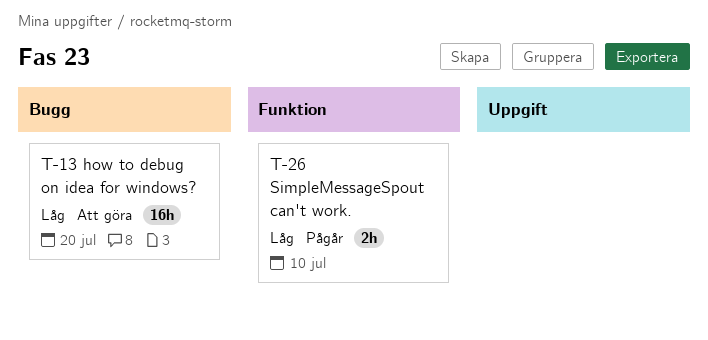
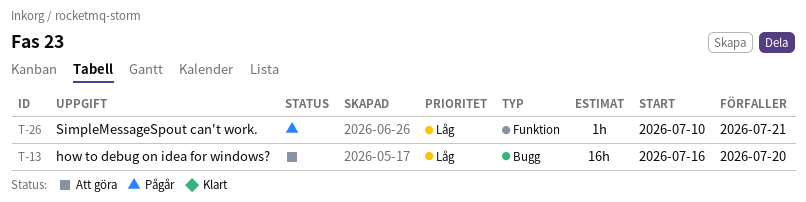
T-26, estimate: 2h -> 1h
T-26, due: Jul 10 -> Jul 21

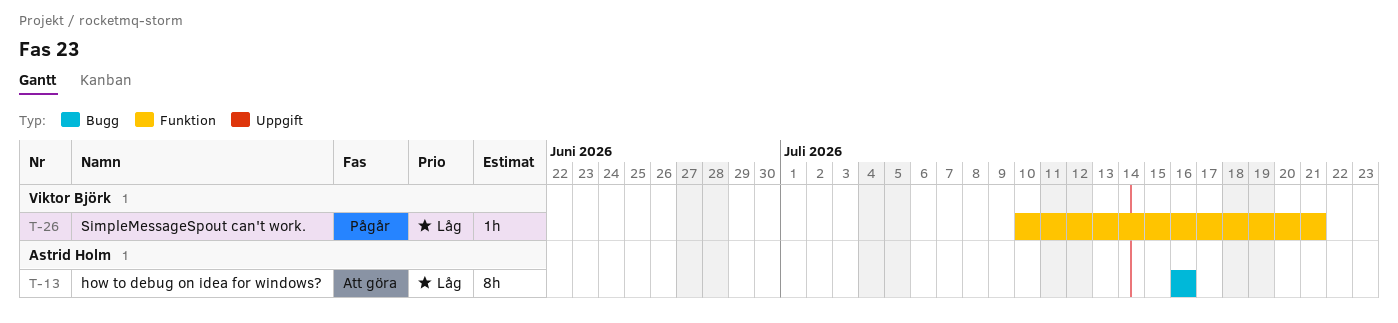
T-13, estimate: 16h -> 8h
T-13, due: Jul 20 -> Jul 16

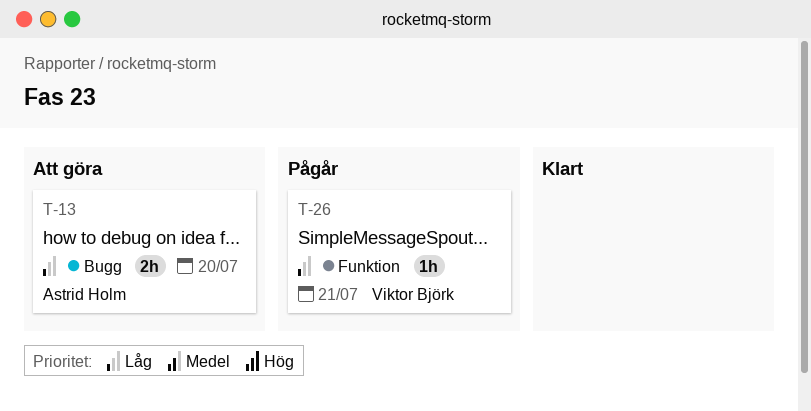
T-13, estimate: 8h -> 2h
T-13, due: Jul 16 -> Jul 20

